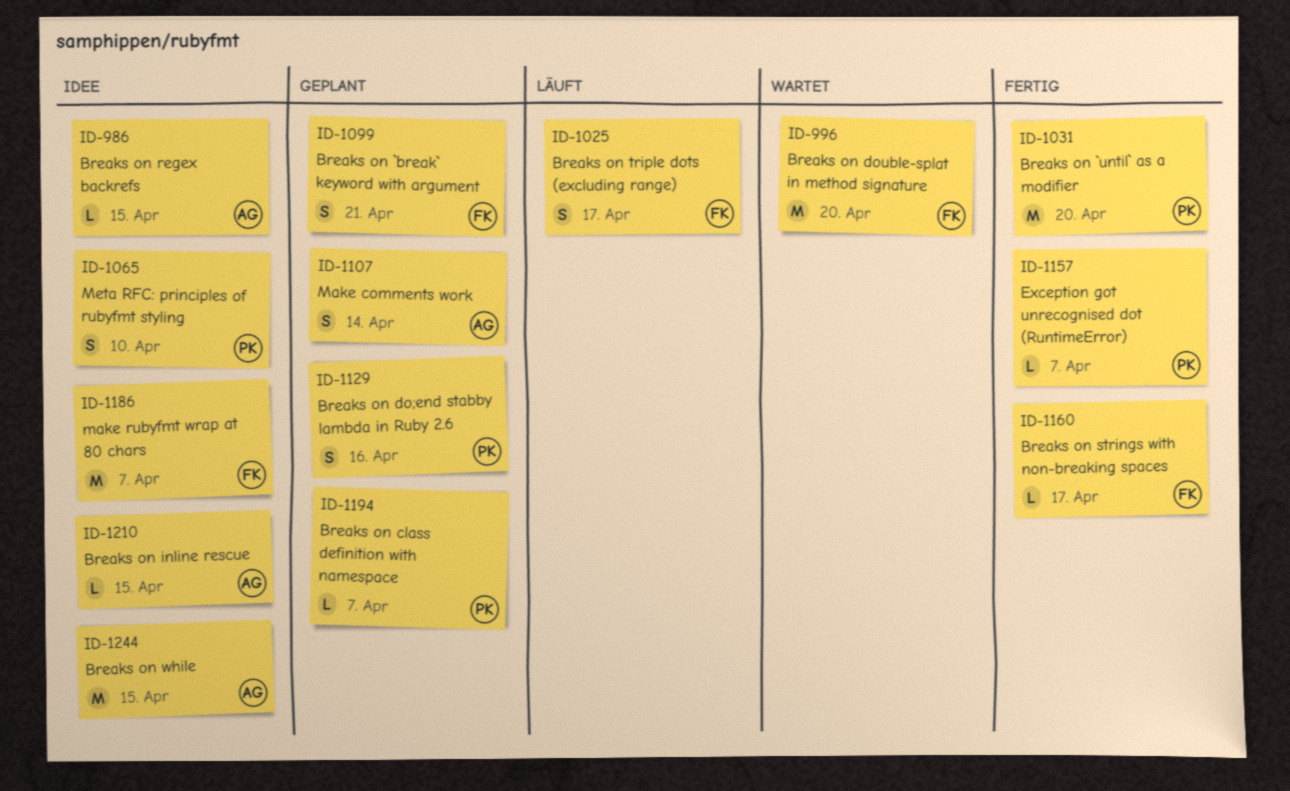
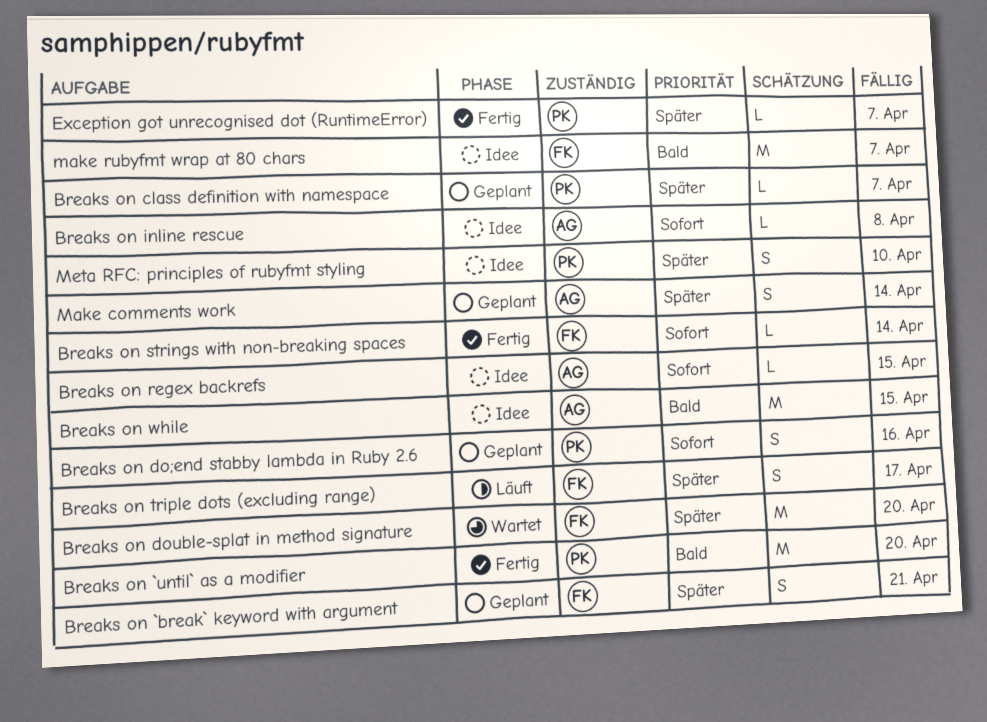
Breaks on inline rescue, due: Apr 15 -> Apr 8
Breaks on strings with non-breaking spaces, due: Apr 17 -> Apr 14

